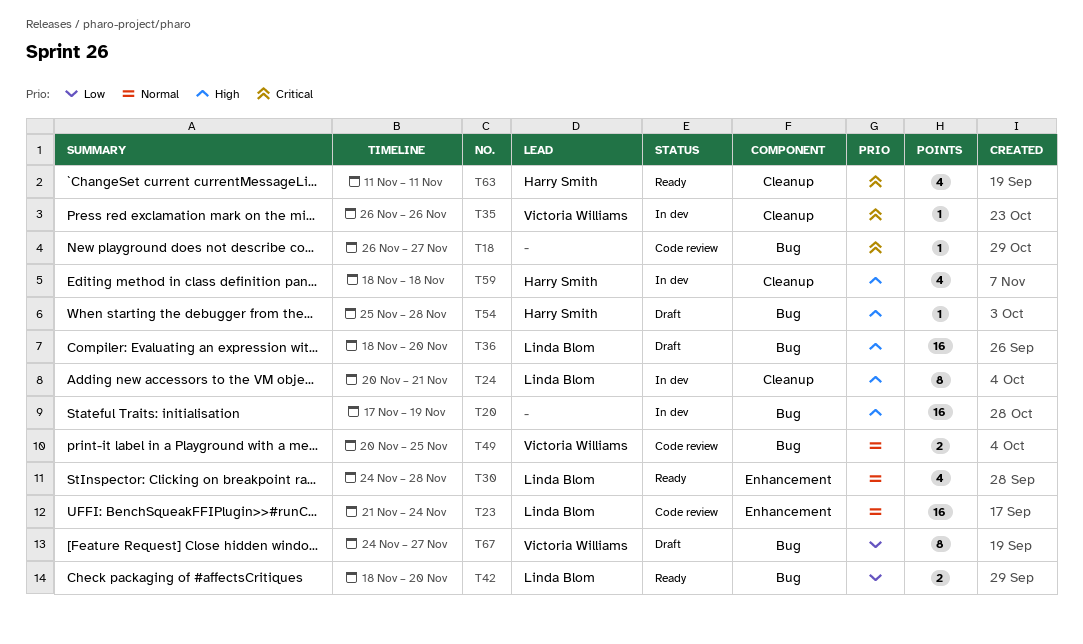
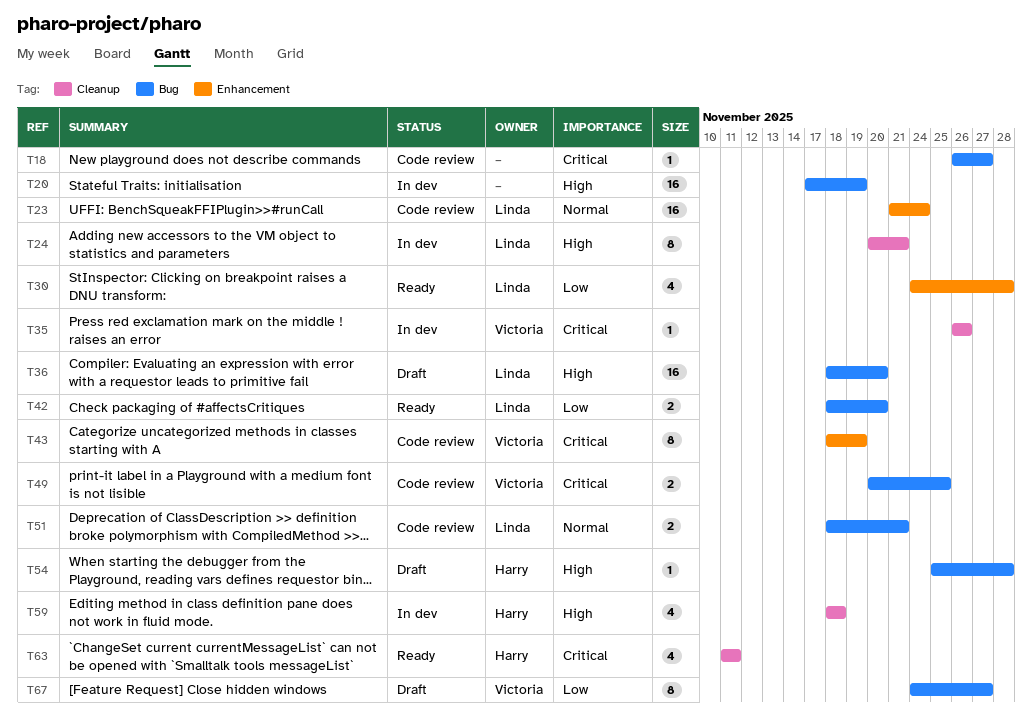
T30, priority: Normal -> Low
T43: none -> present
T49, priority: Normal -> Critical
T51: none -> present

